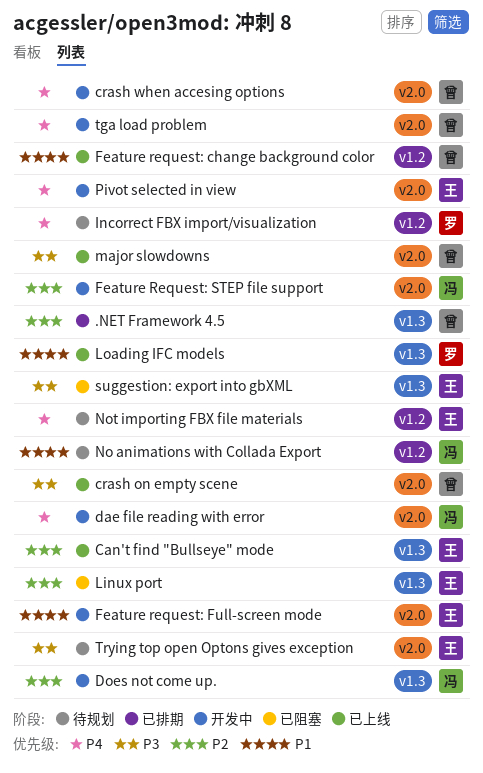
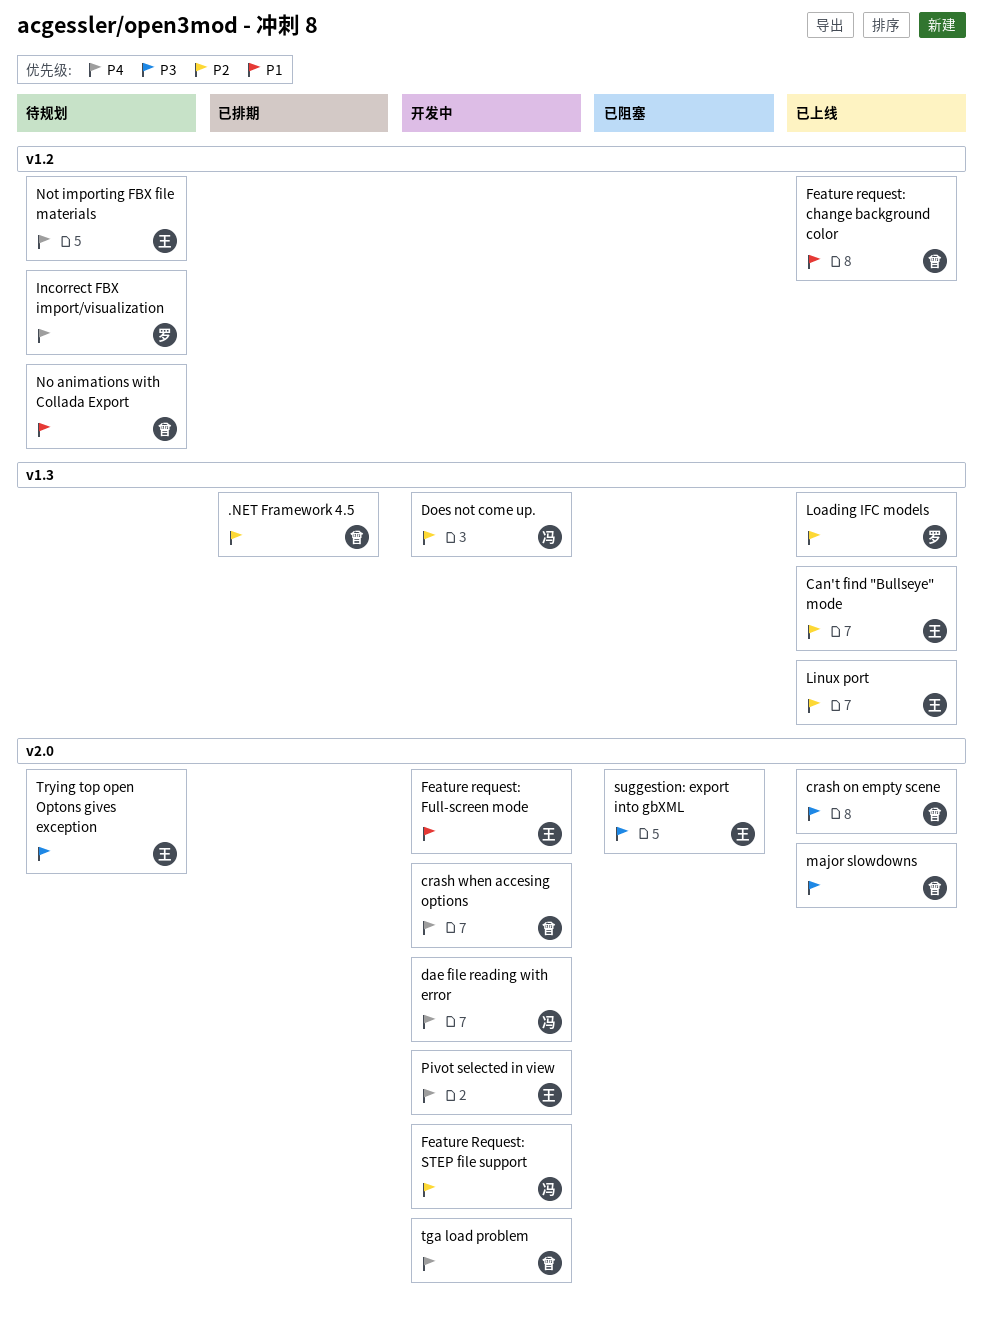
Linux port, status: 已阻塞 -> 已上线
Loading IFC models, priority: P1 -> P2
No animations with Collada Export, owner: 冯 -> 曾
suggestion: export into gbXML, label: v1.3 -> v2.0

